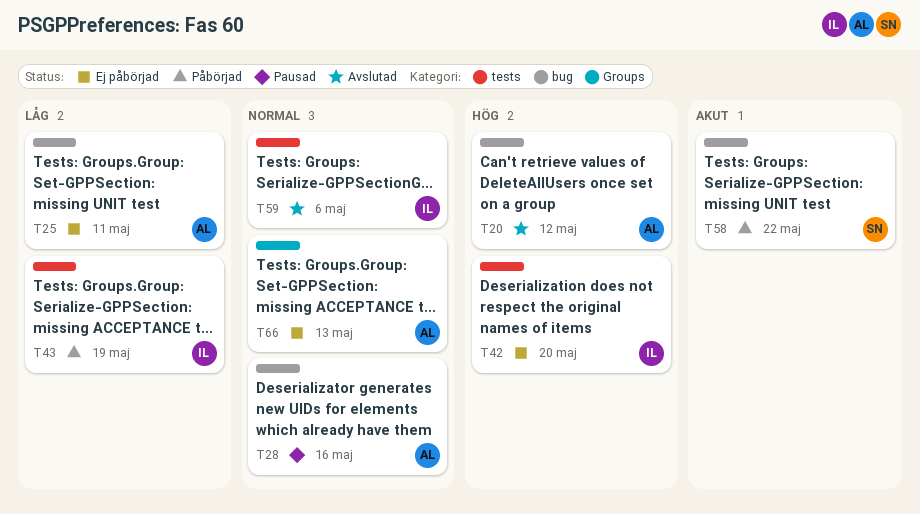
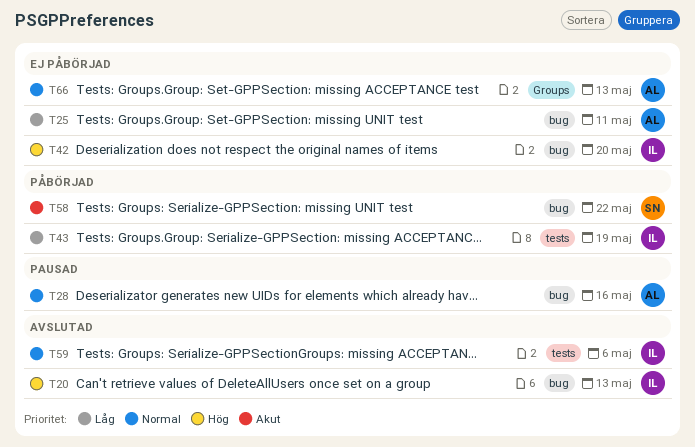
T20, owner: AL -> IL
T20, due: May 12 -> May 13
T42, label: tests -> bug

